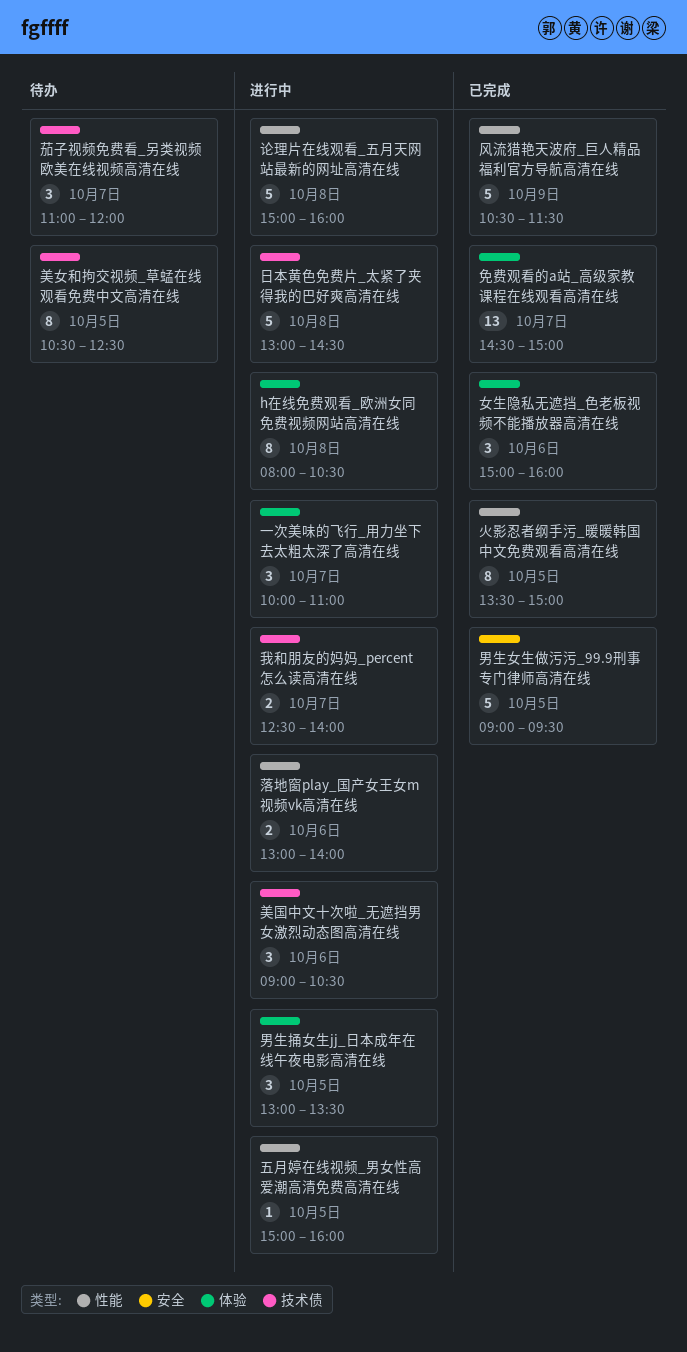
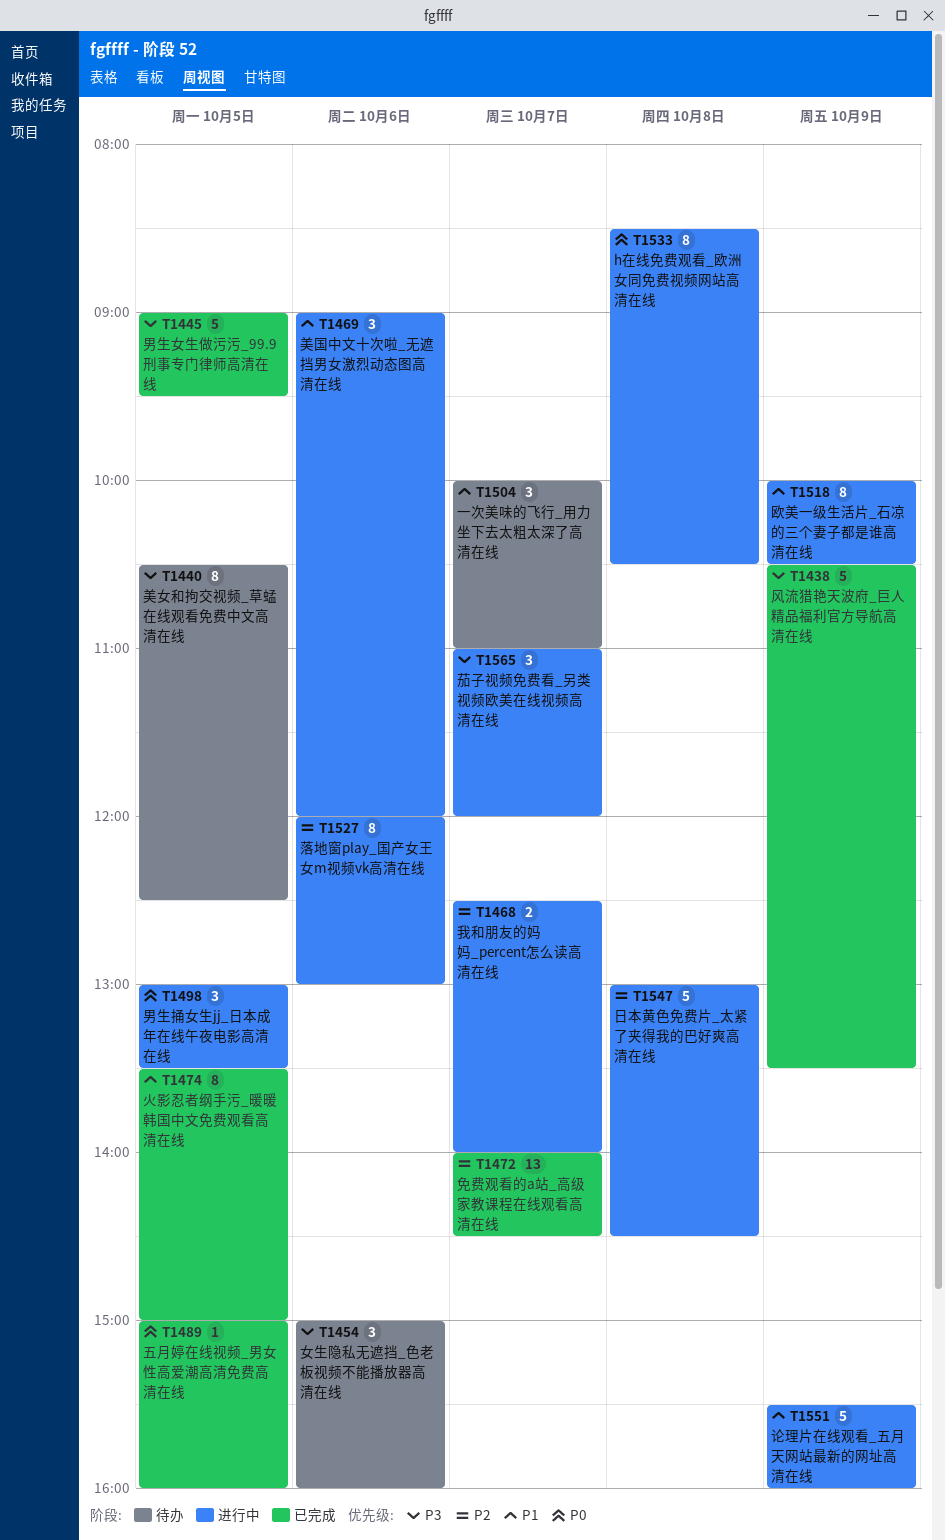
h在线免费观看_欧洲女同免费视频网站高清在线, begins: 08:00 -> 08:30
一次美味的飞行_用力坐下去太粗太深了高清在线, status: 进行中 -> 待办
五月婷在线视频_男女性高爱潮高清免费高清在线, status: 进行中 -> 已完成
免费观看的a站_高级家教课程在线观看高清在线, begins: 14:30 -> 14:00
免费观看的a站_高级家教课程在线观看高清在线, ends: 15:00 -> 14:30
女生隐私无遮挡_色老板视频不能播放器高清在线, status: 已完成 -> 待办
欧美一级生活片_石凉的三个妻子都是谁高清在线: none -> present
美国中文十次啦_无遮挡男女激烈动态图高清在线, ends: 10:30 -> 12:00
茄子视频免费看_另类视频欧美在线视频高清在线, status: 待办 -> 进行中
落地窗play_国产女王女m视频vk高清在线, estimate: 2 -> 8
落地窗play_国产女王女m视频vk高清在线, begins: 13:00 -> 12:00
落地窗play_国产女王女m视频vk高清在线, ends: 14:00 -> 13:00
论理片在线观看_五月天网站最新的网址高清在线, day: Oct 8 -> Oct 9
论理片在线观看_五月天网站最新的网址高清在线, begins: 15:00 -> 15:30
风流猎艳天波府_巨人精品福利官方导航高清在线, ends: 11:30 -> 13:30

